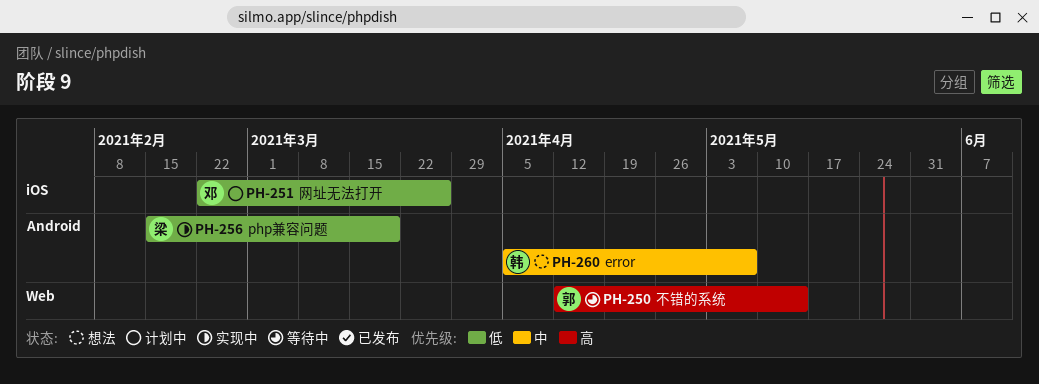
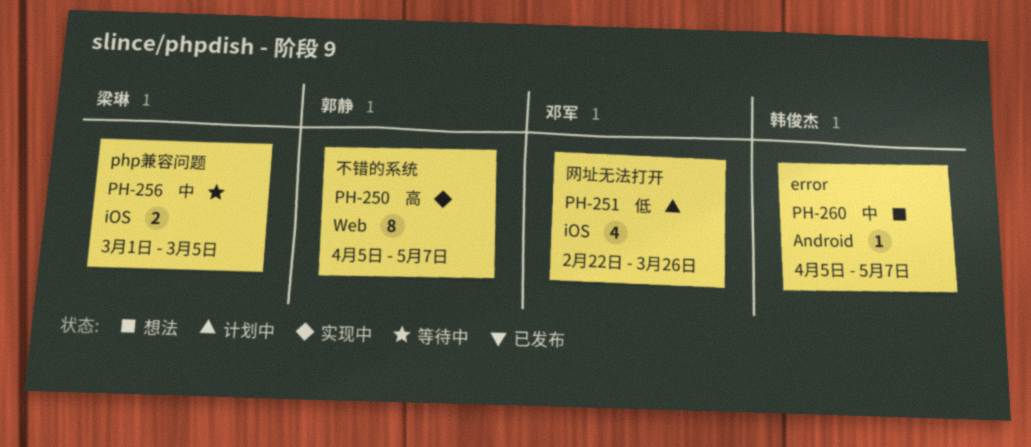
PH-250, status: 等待中 -> 实现中
PH-250, start: Apr 12 -> Apr 5
PH-250, due: May 14 -> May 7
PH-256, status: 实现中 -> 等待中
PH-256, priority: 低 -> 中
PH-256, label: Android -> iOS
PH-256, start: Feb 15 -> Mar 1
PH-256, due: Mar 19 -> Mar 5

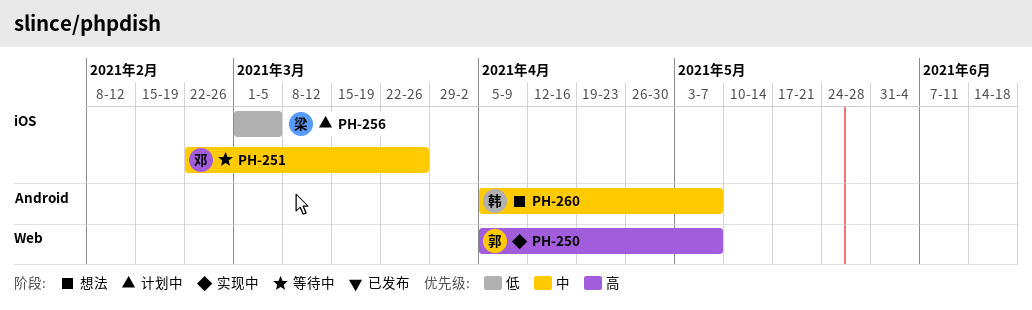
PH-251, status: 计划中 -> 等待中
PH-251, priority: 低 -> 中
PH-256, status: 等待中 -> 计划中
PH-256, priority: 中 -> 低

